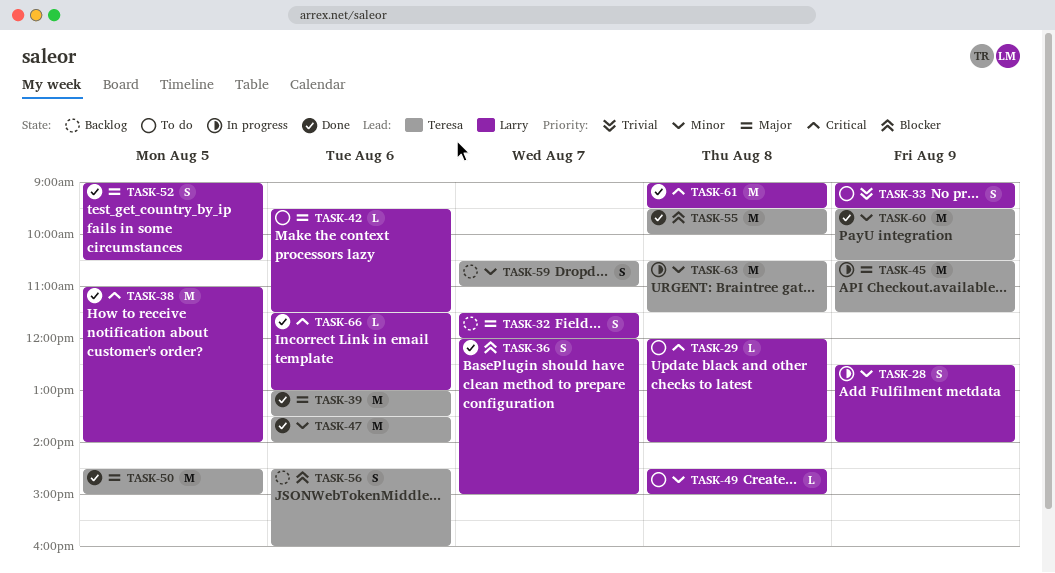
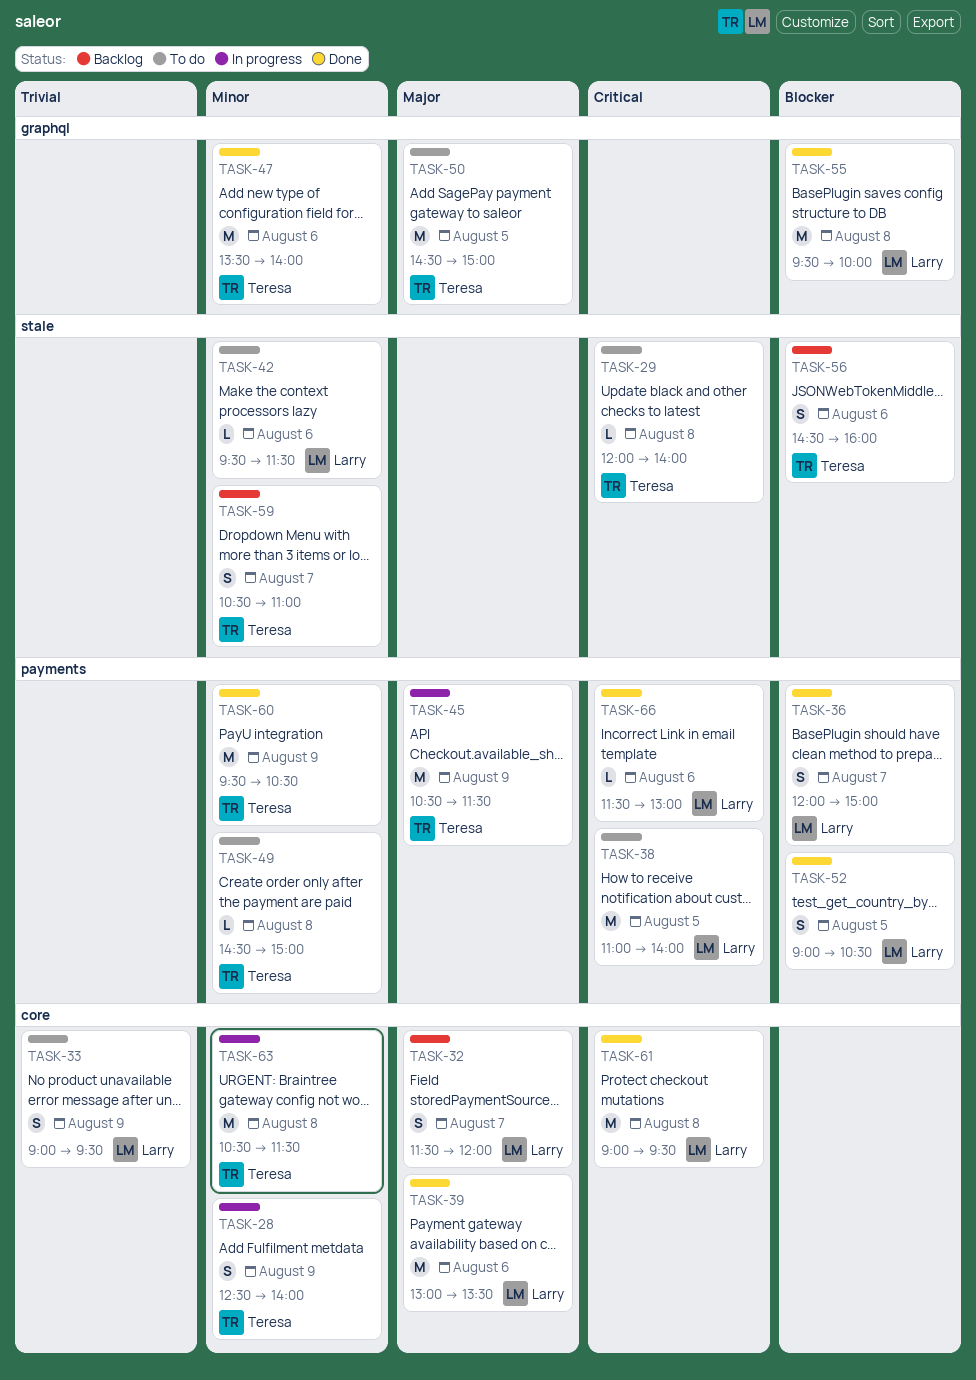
TASK-28, owner: Larry -> Teresa
TASK-29, owner: Larry -> Teresa
TASK-38, status: Done -> To do
TASK-39, owner: Teresa -> Larry
TASK-42, priority: Major -> Minor
TASK-49, owner: Larry -> Teresa
TASK-50, status: Done -> To do
TASK-52, priority: Major -> Blocker
TASK-55, owner: Teresa -> Larry

